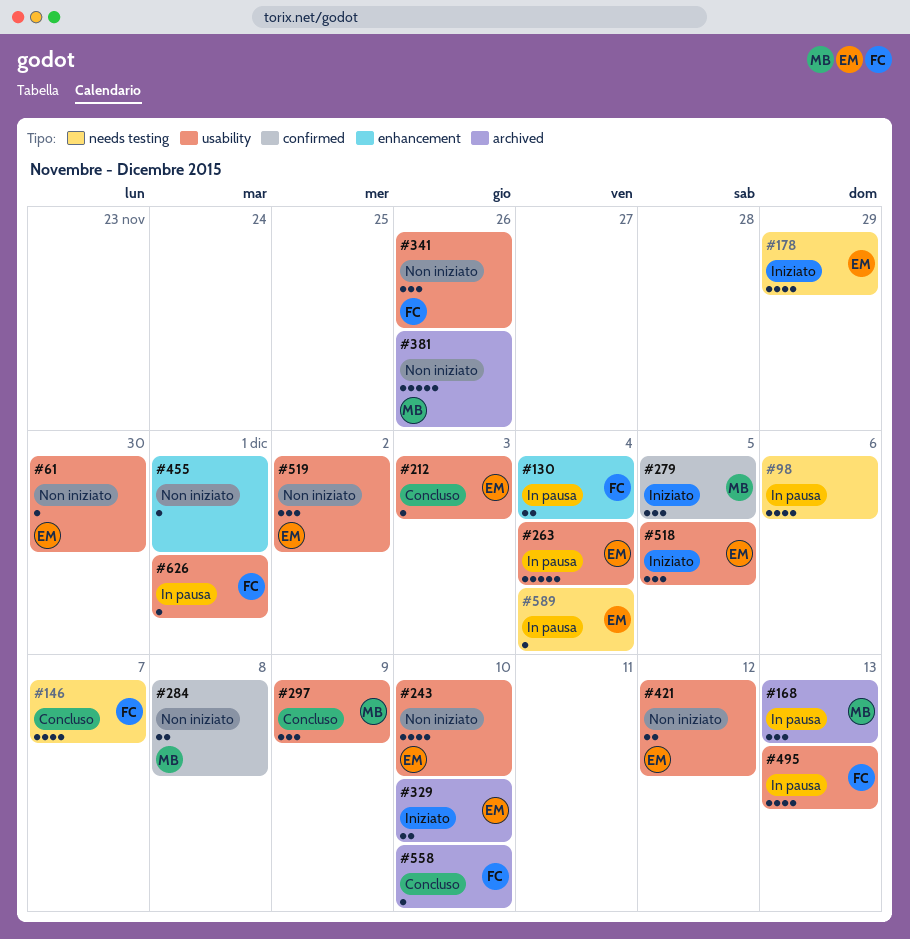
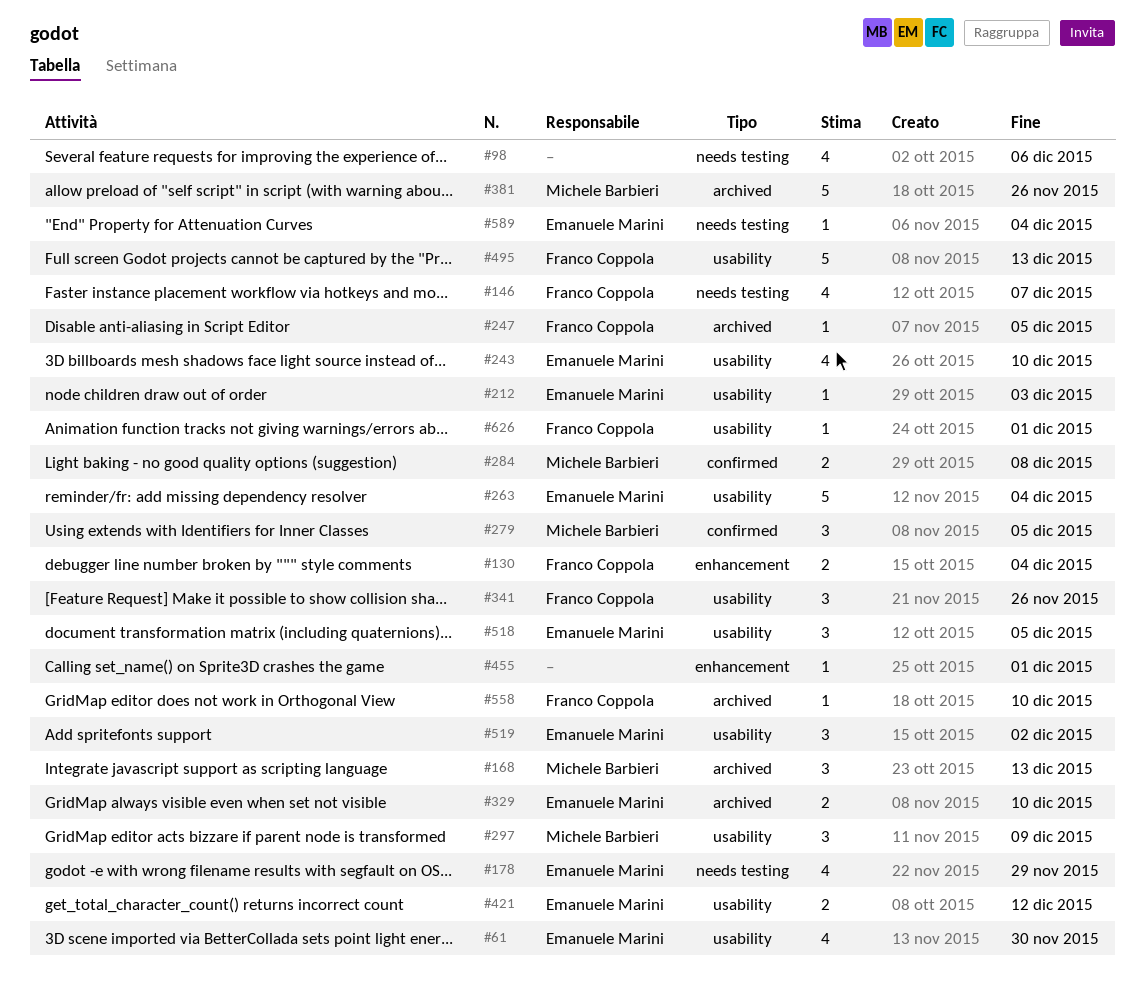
#61, estimate: 1 -> 4
#247: none -> present
#495, estimate: 4 -> 5

